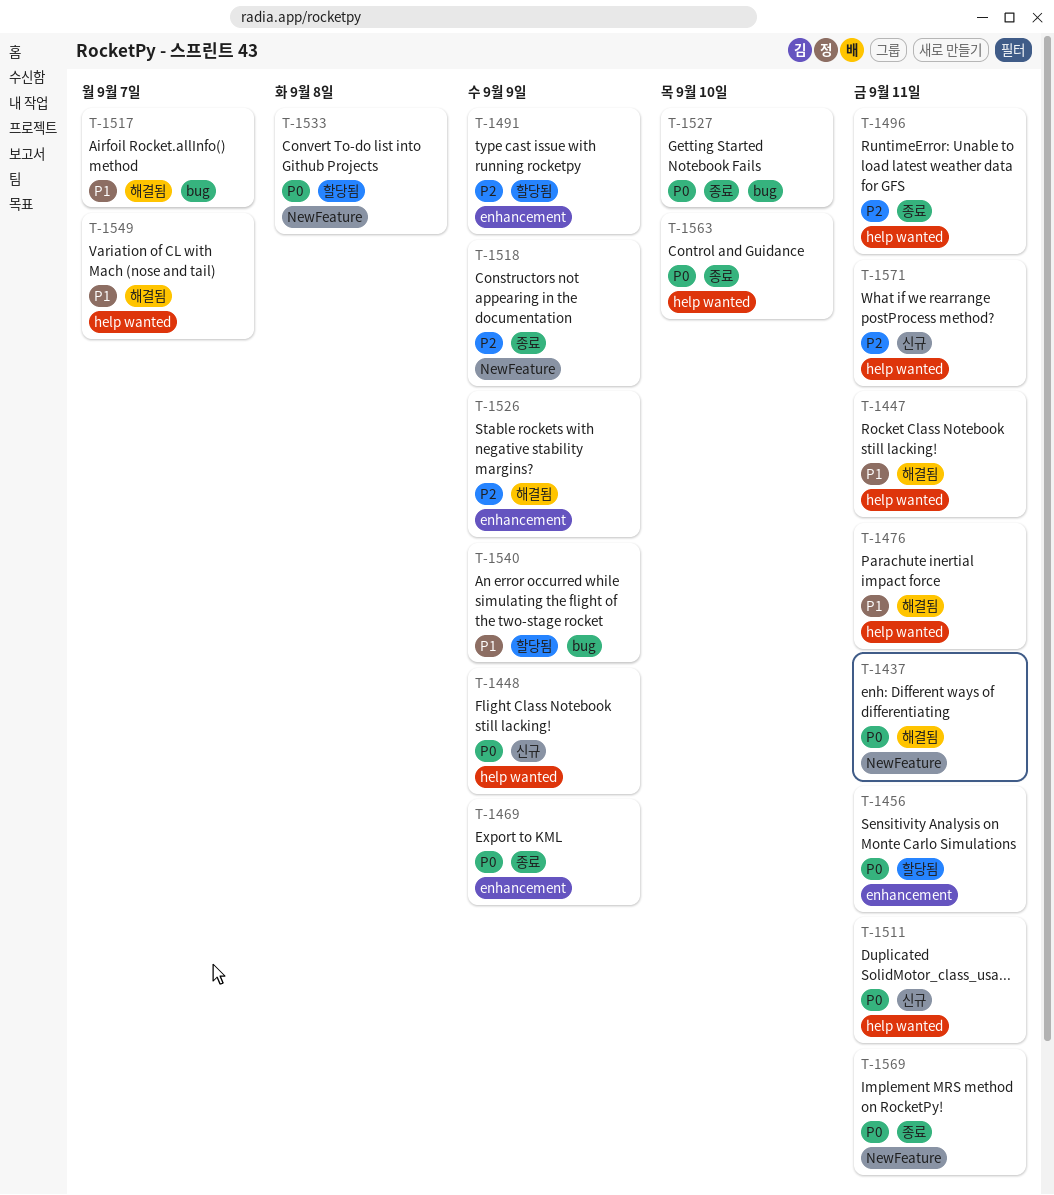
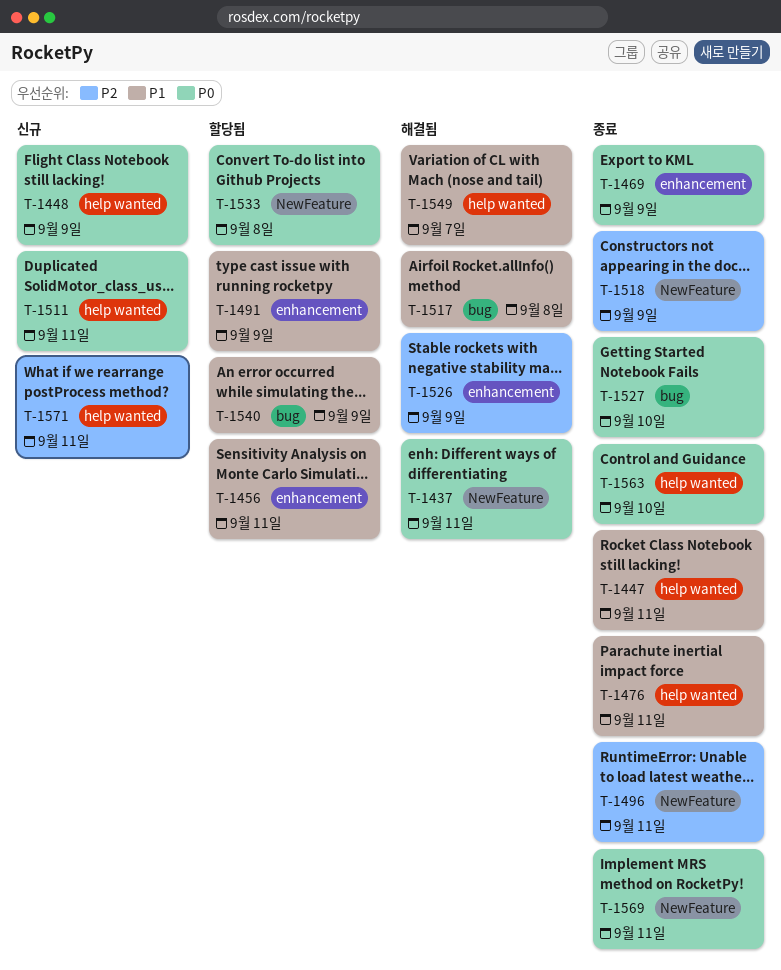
T-1447, status: 해결됨 -> 종료
T-1456, priority: P0 -> P1
T-1476, status: 해결됨 -> 종료
T-1491, priority: P2 -> P1
T-1496, label: help wanted -> NewFeature
T-1517, due: Sep 7 -> Sep 8

